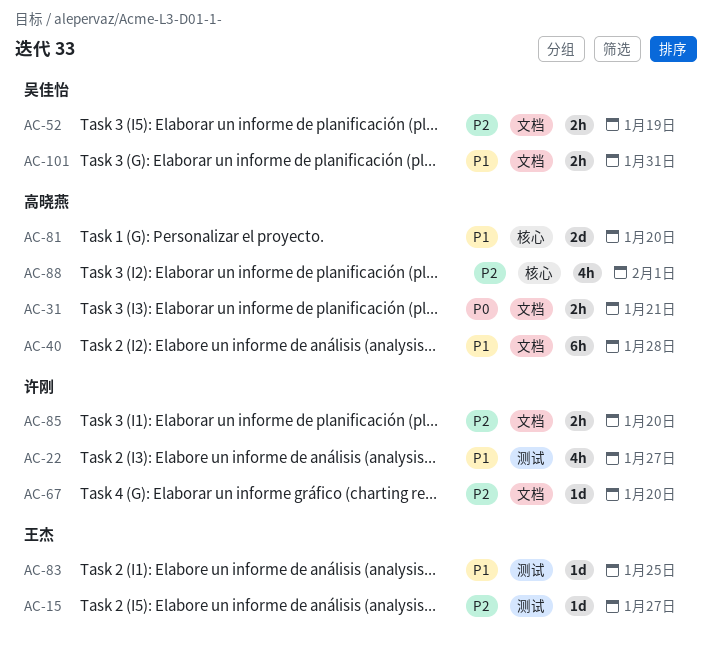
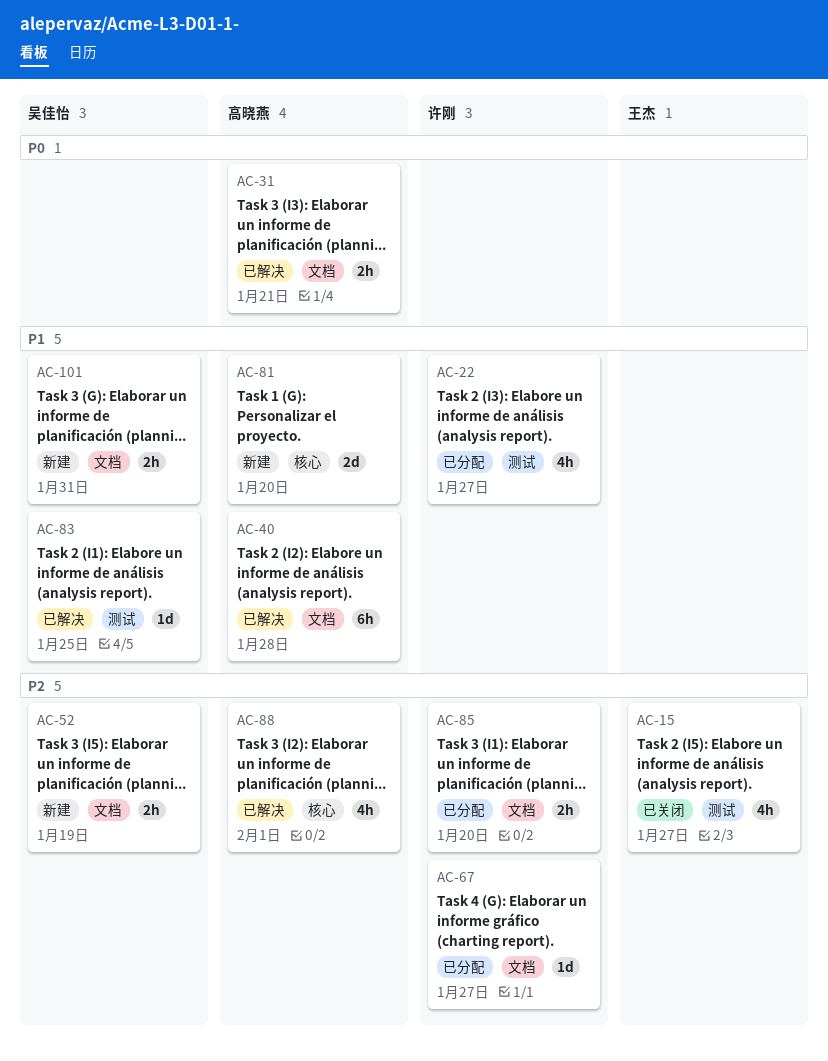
AC-15, estimate: 1d -> 4h
AC-67, due: Jan 20 -> Jan 27
AC-83, owner: 王杰 -> 吴佳怡

